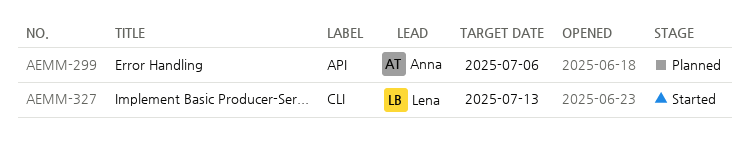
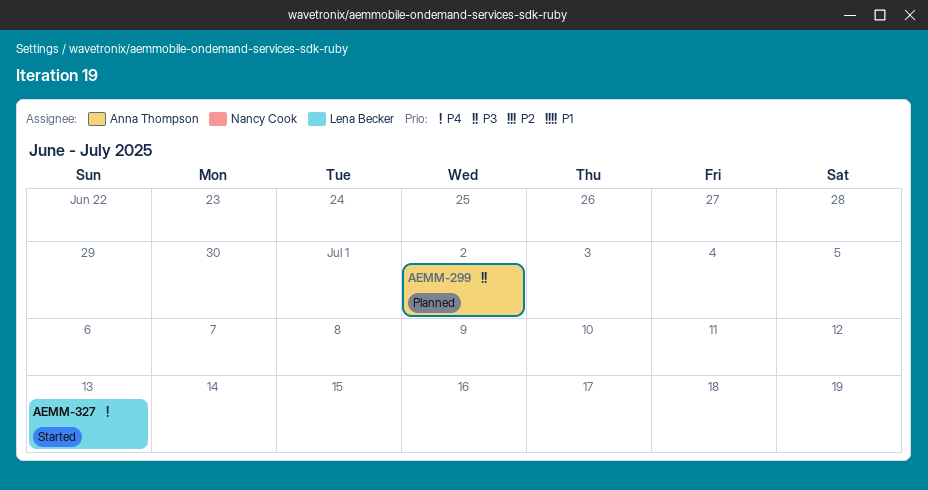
AEMM-299, due: Jul 6 -> Jul 2

